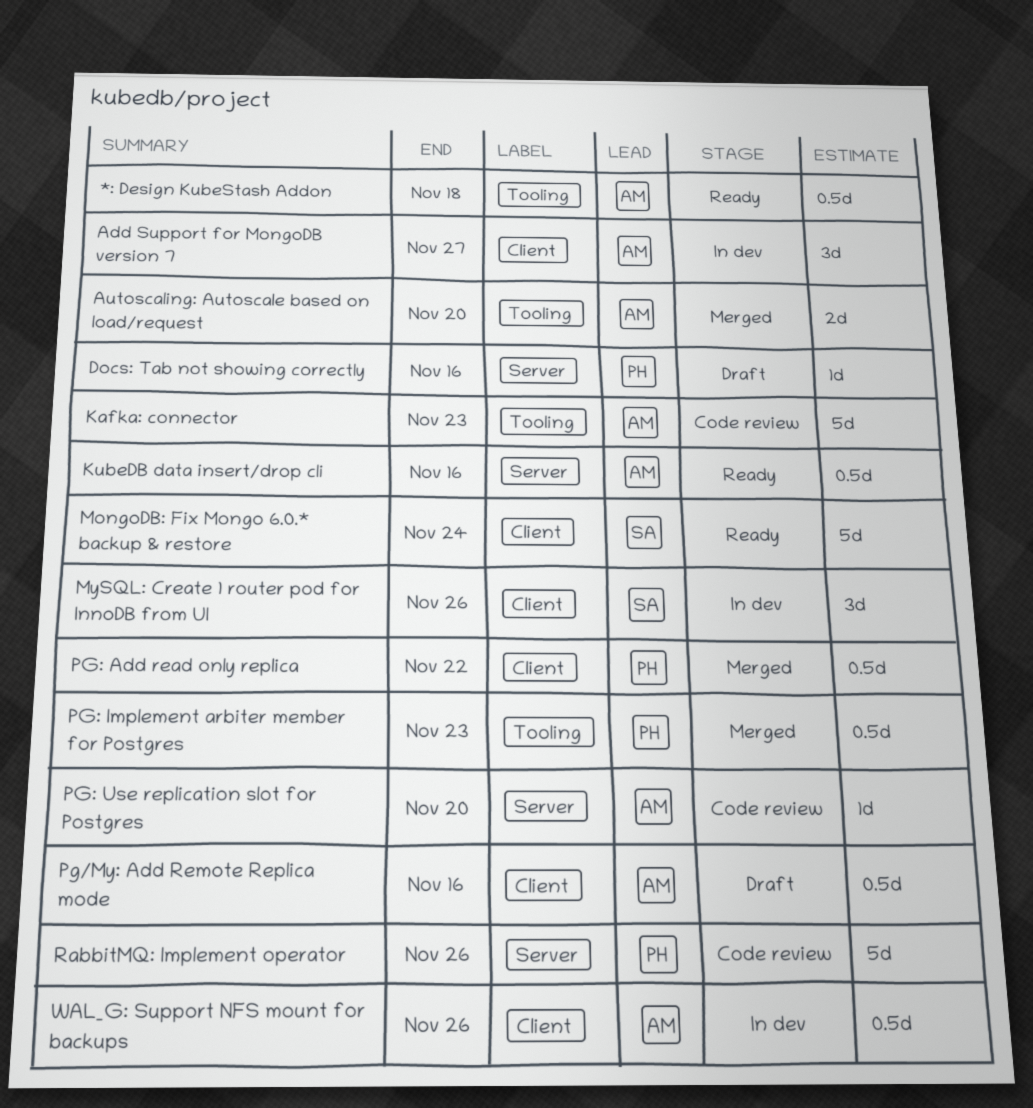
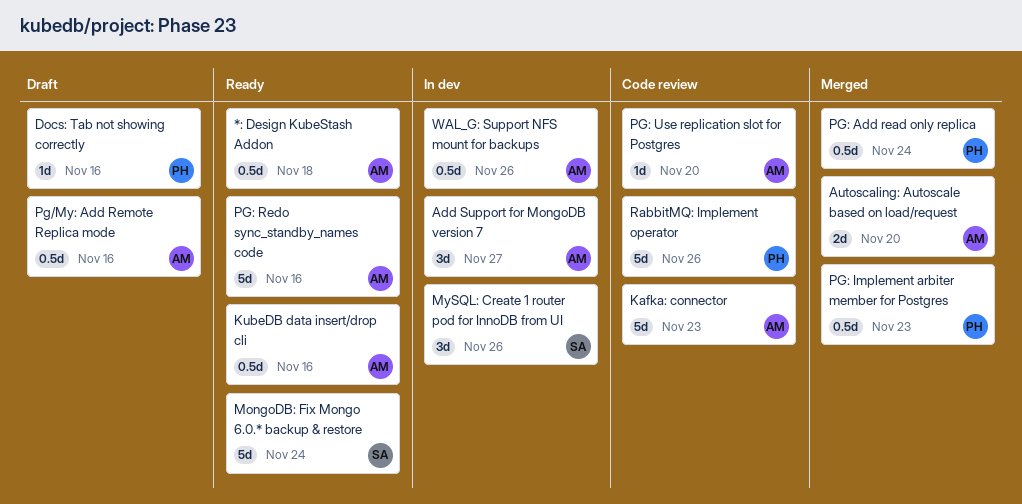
PG: Add read only replica, due: Nov 22 -> Nov 24
PG: Redo sync_standby_names code: none -> present

